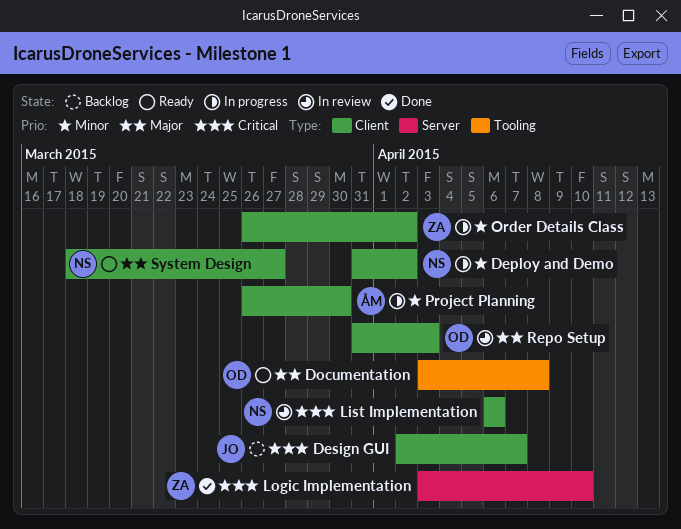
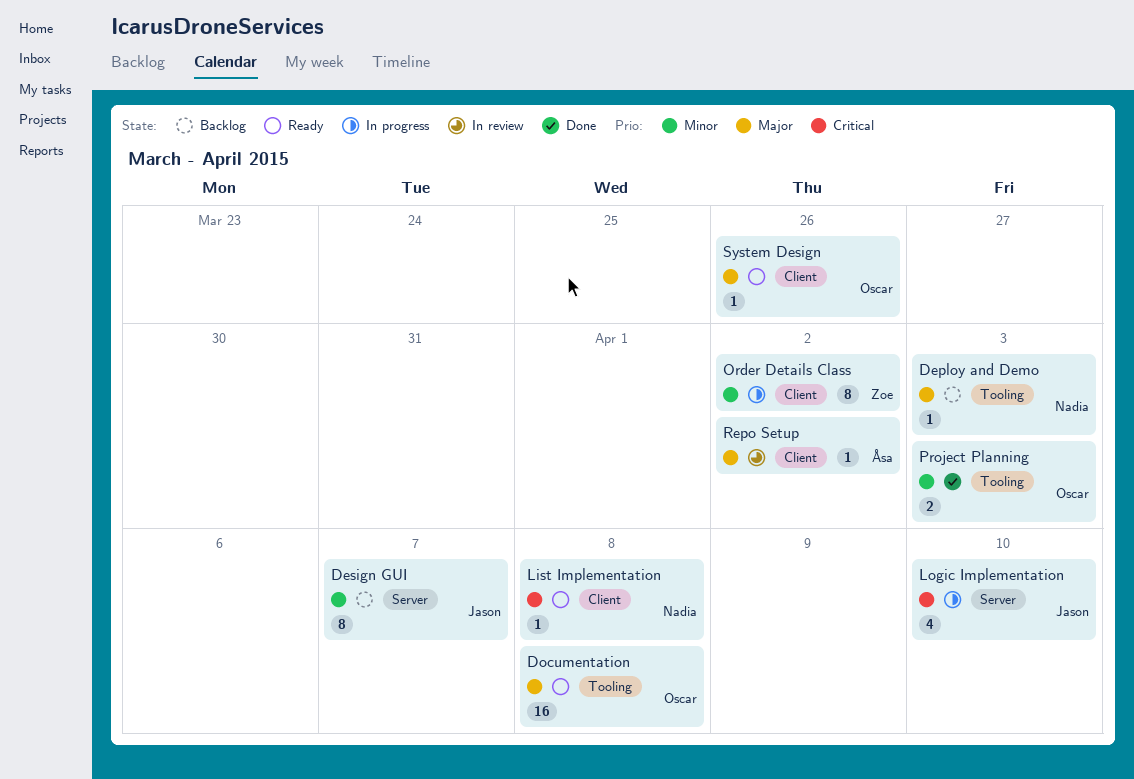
Deploy and Demo, status: In progress -> Backlog
Deploy and Demo, priority: Minor -> Major
Deploy and Demo, label: Client -> Tooling
Deploy and Demo, due: Apr 2 -> Apr 3
Design GUI, priority: Critical -> Minor
Design GUI, label: Client -> Server
List Implementation, status: In review -> Ready
List Implementation, due: Apr 6 -> Apr 8
Logic Implementation, status: Done -> In progress
Logic Implementation, owner: Zoe -> Jason
Project Planning, status: In progress -> Done
Project Planning, owner: Åsa -> Oscar
Project Planning, label: Client -> Tooling
Project Planning, due: Mar 30 -> Apr 3
Repo Setup, owner: Oscar -> Åsa
Repo Setup, due: Apr 3 -> Apr 2
System Design, owner: Nadia -> Oscar
System Design, due: Mar 27 -> Mar 26

